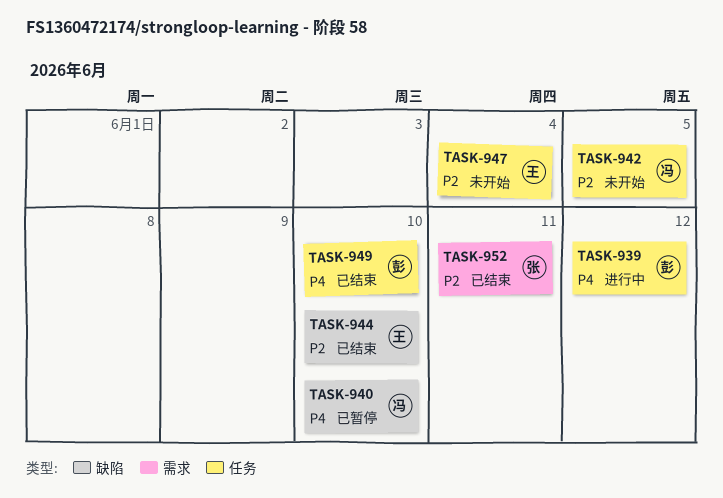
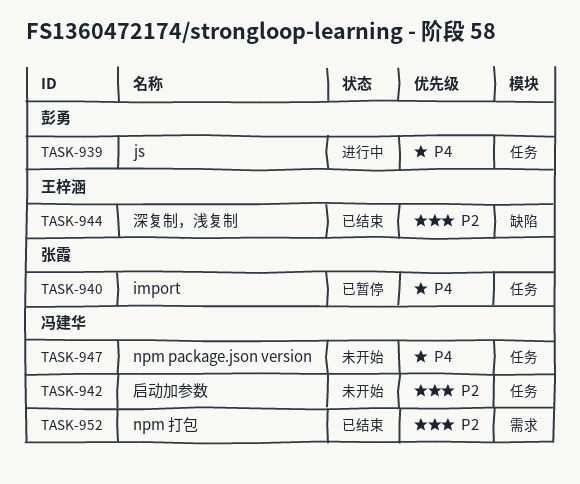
TASK-940, owner: 冯建华 -> 张霞
TASK-940, label: 缺陷 -> 任务
TASK-947, owner: 王梓涵 -> 冯建华
TASK-947, priority: P2 -> P4
TASK-949: present -> none
TASK-952, owner: 张霞 -> 冯建华

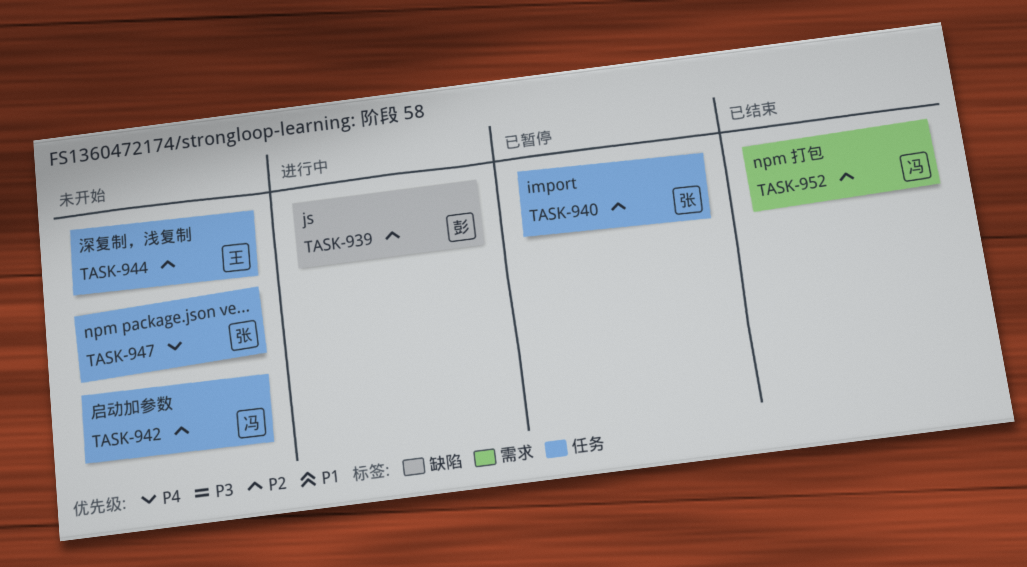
TASK-939, priority: P4 -> P2
TASK-939, label: 任务 -> 缺陷
TASK-940, priority: P4 -> P2
TASK-944, status: 已结束 -> 未开始
TASK-944, label: 缺陷 -> 任务
TASK-947, owner: 冯建华 -> 张霞

